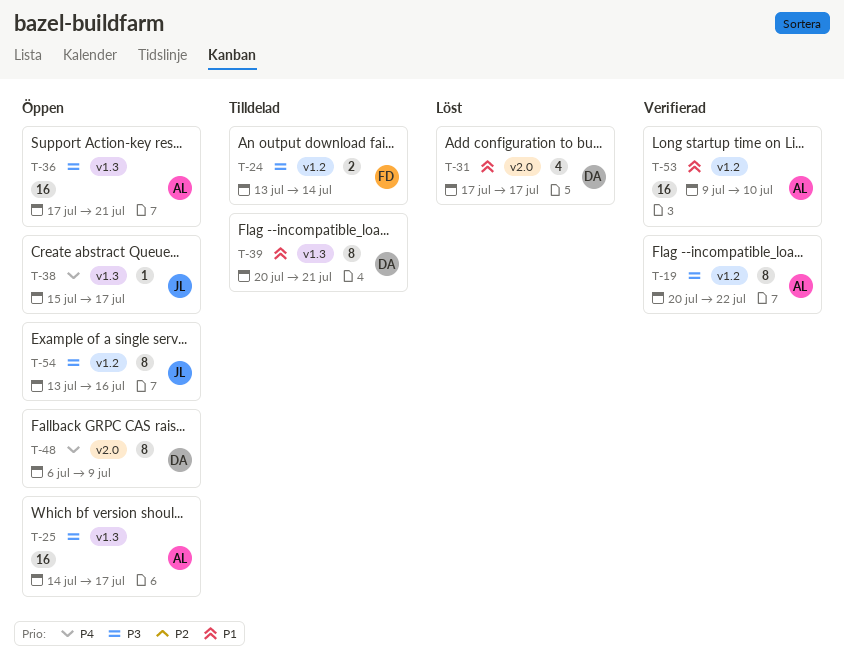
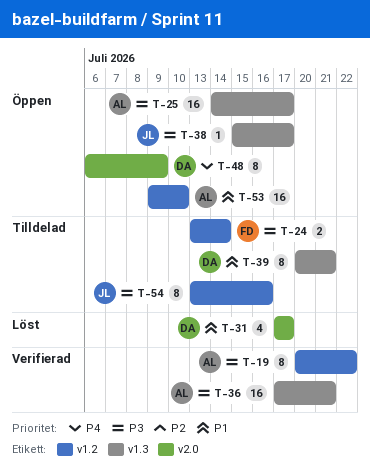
T-36, status: Öppen -> Verifierad
T-38, priority: P4 -> P3
T-53, status: Verifierad -> Öppen
T-54, status: Öppen -> Tilldelad

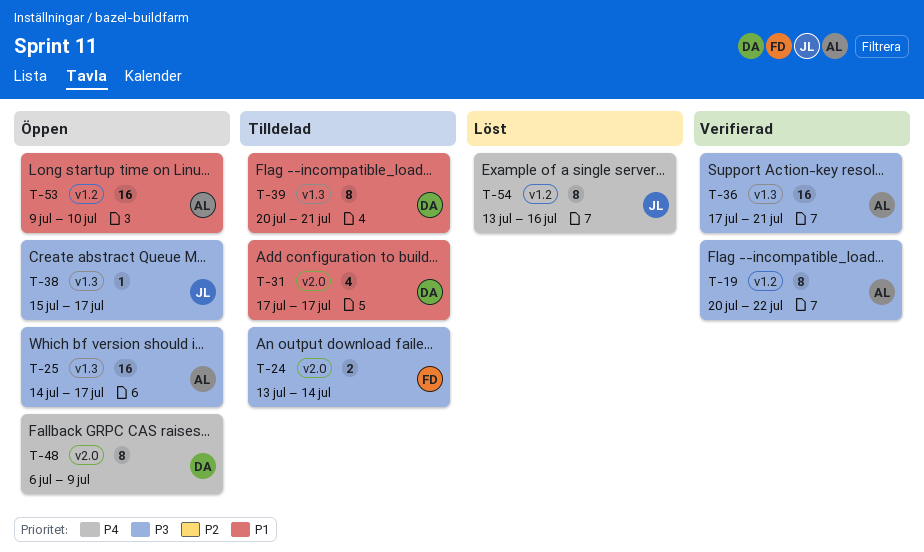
T-24, label: v1.2 -> v2.0
T-31, status: Löst -> Tilldelad
T-54, status: Tilldelad -> Löst
T-54, priority: P3 -> P4

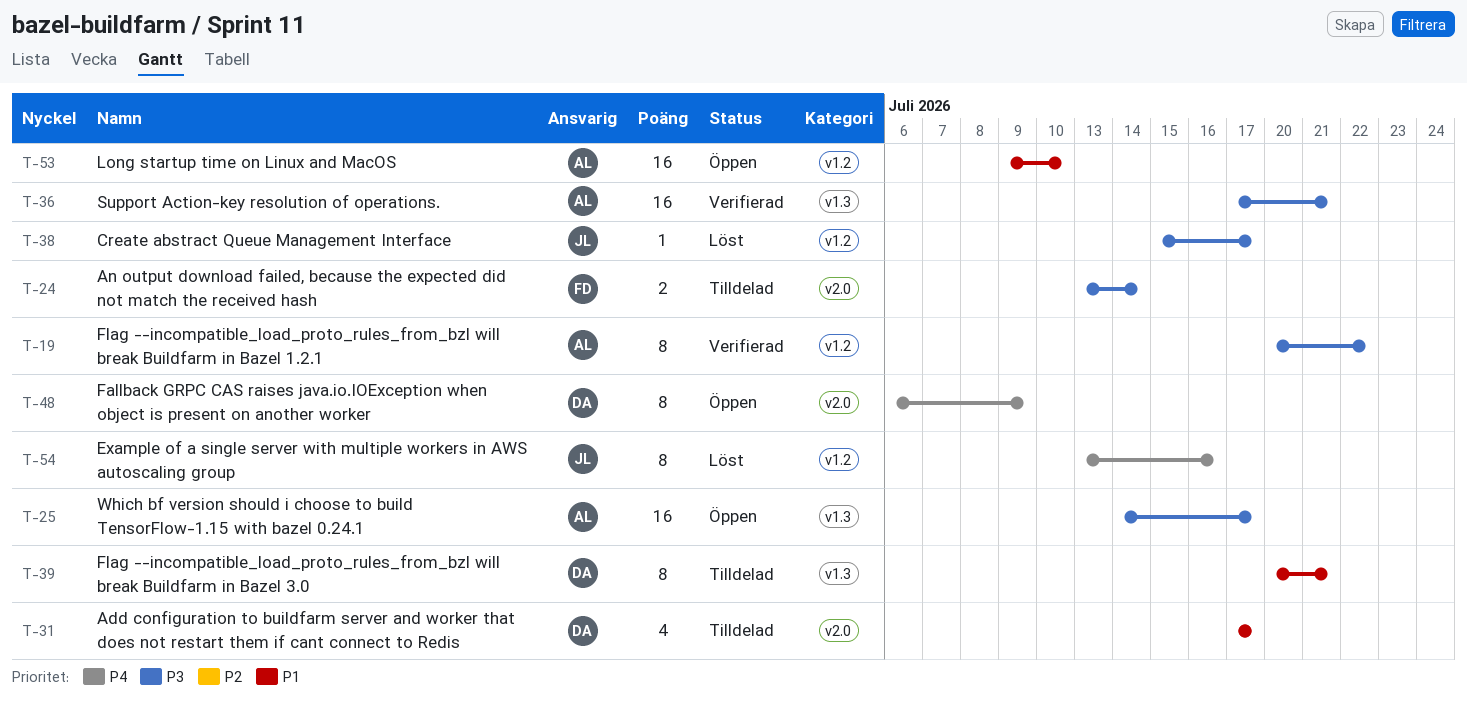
T-38, status: Öppen -> Löst
T-38, label: v1.3 -> v1.2

